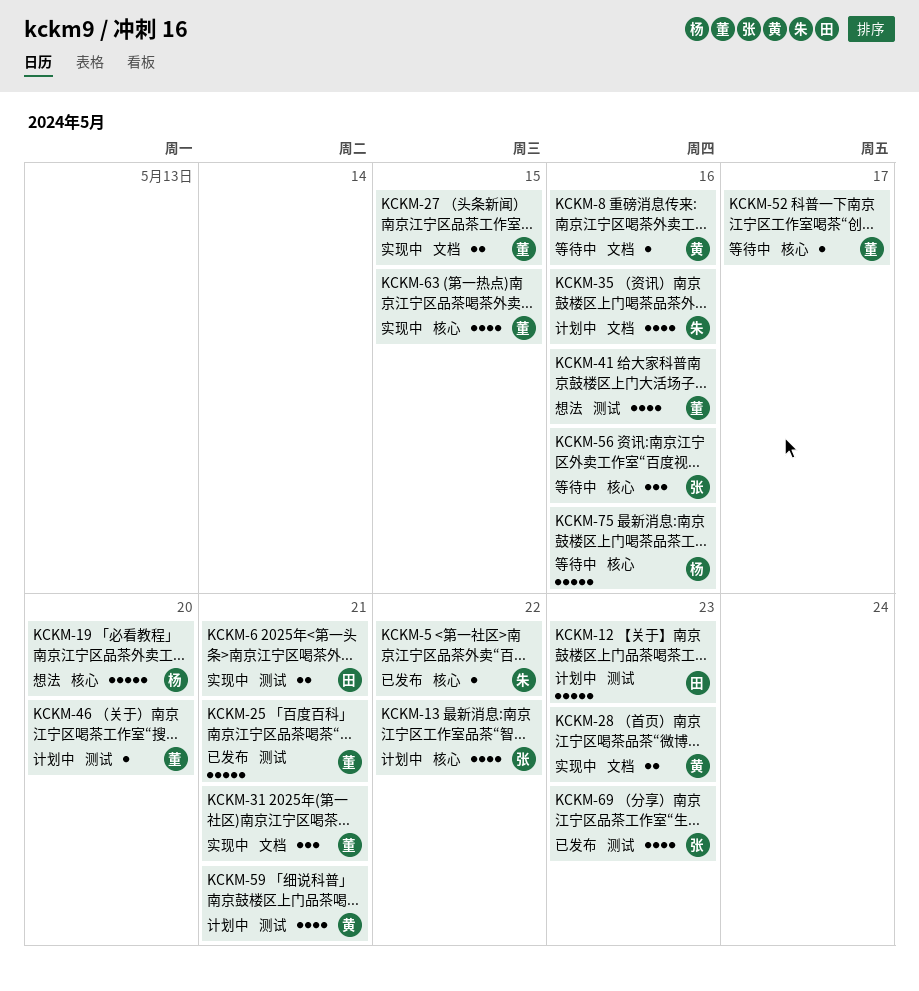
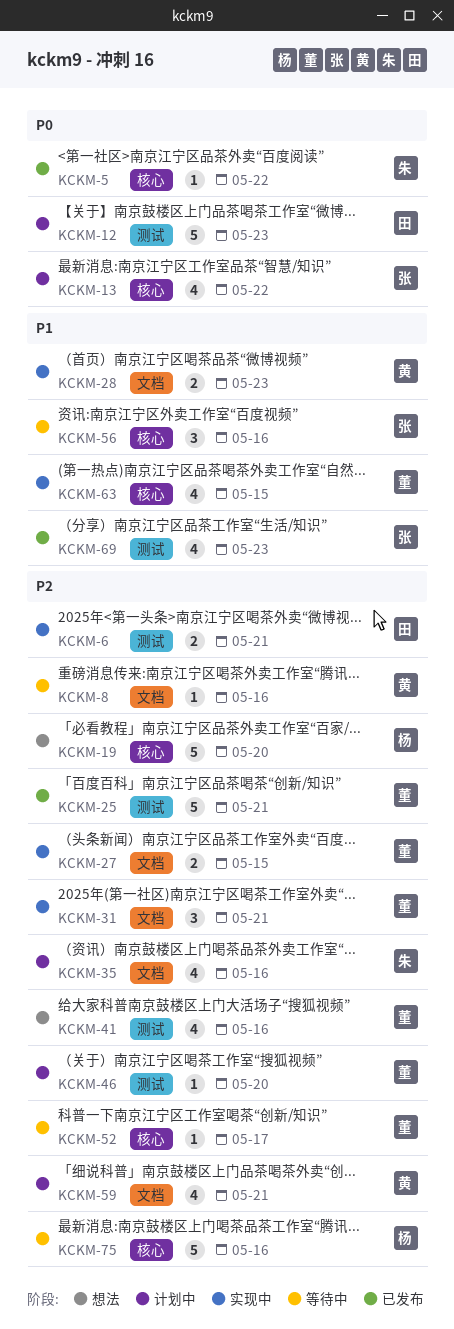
KCKM-59, label: 测试 -> 文档

